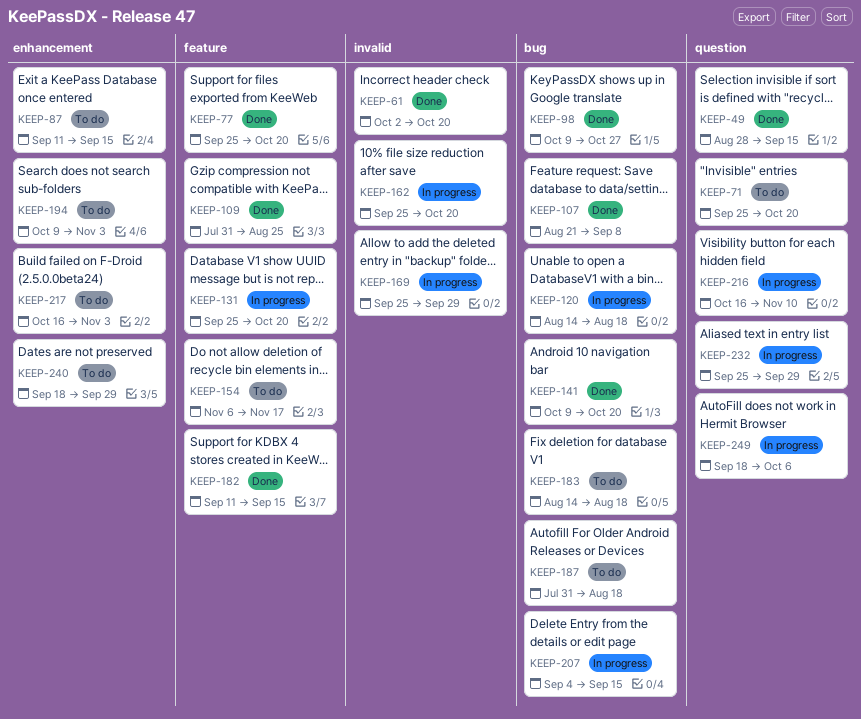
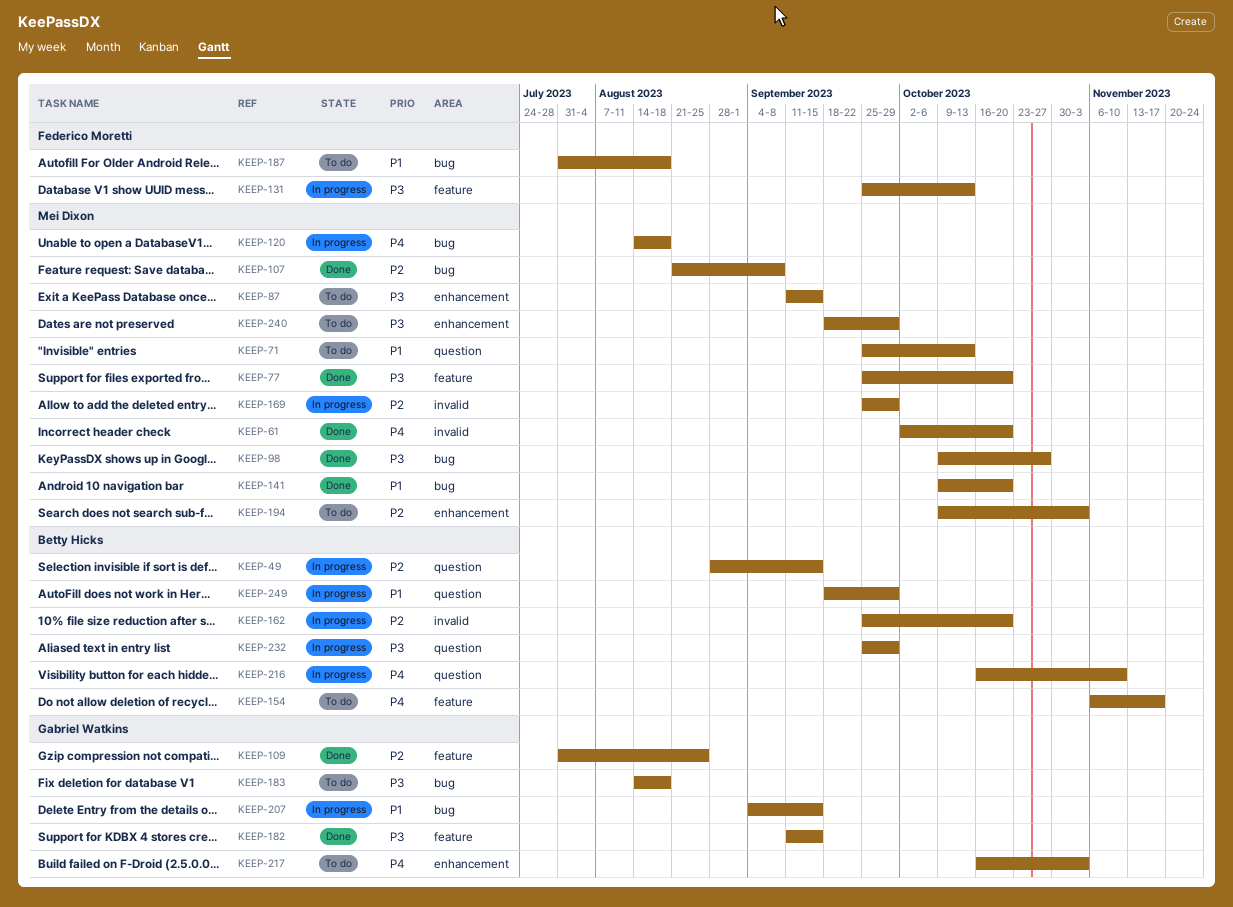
KEEP-49, status: Done -> In progress
KEEP-71, due: Oct 20 -> Oct 13
KEEP-131, due: Oct 20 -> Oct 13
KEEP-249, due: Oct 6 -> Sep 29

